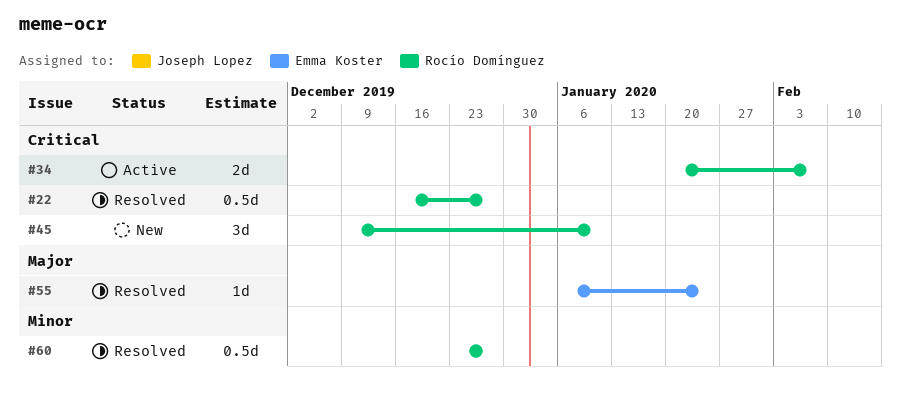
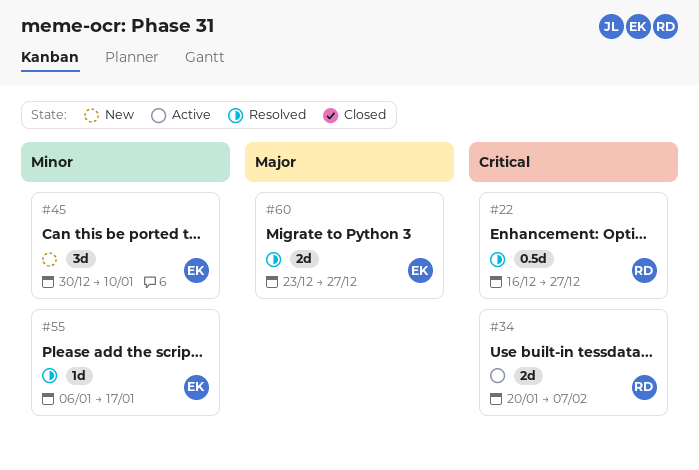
#45, owner: Rocío Domínguez -> Emma Koster
#45, priority: Critical -> Minor
#45, start: Dec 9 -> Dec 30
#55, priority: Major -> Minor
#55, due: Jan 24 -> Jan 17
#60, owner: Rocío Domínguez -> Emma Koster
#60, priority: Minor -> Major
#60, estimate: 0.5d -> 2d

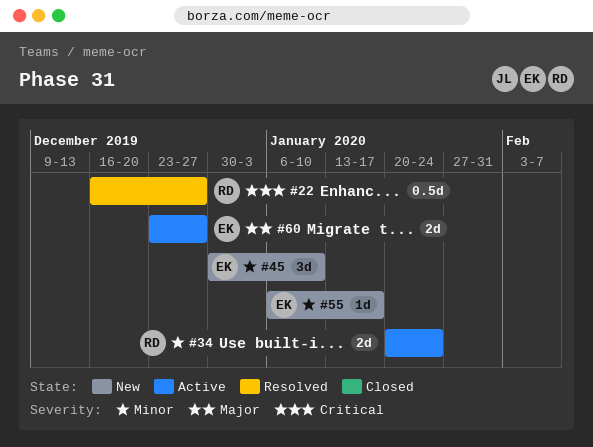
#34, priority: Critical -> Minor
#34, due: Feb 7 -> Jan 24
#55, status: Resolved -> New
#60, status: Resolved -> Active

